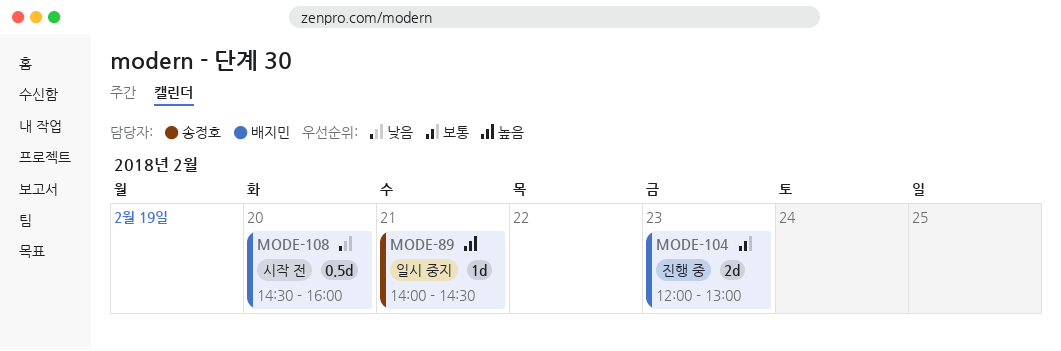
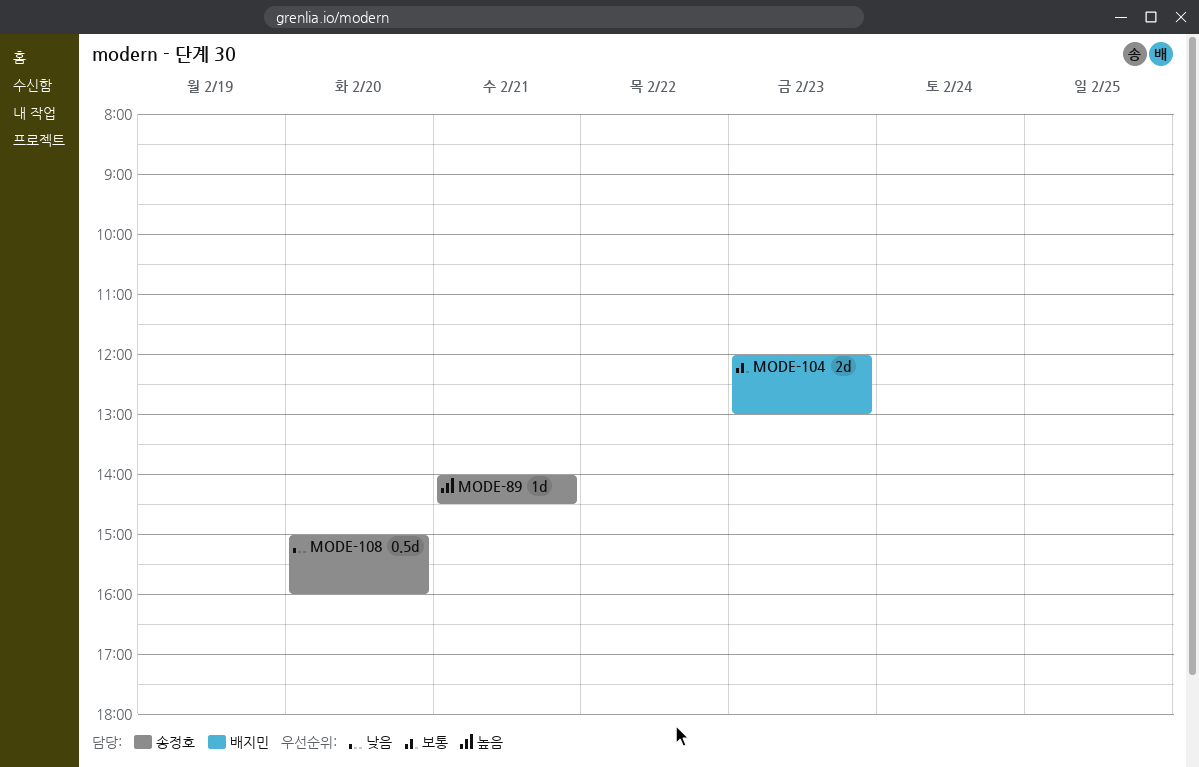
MODE-108, owner: 배지민 -> 송정호
MODE-108, begins: 14:30 -> 15:00

